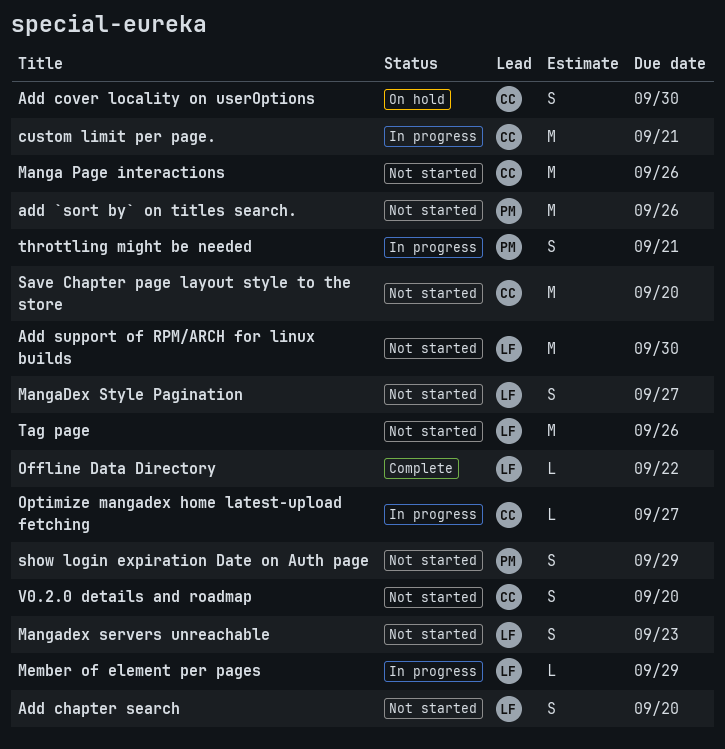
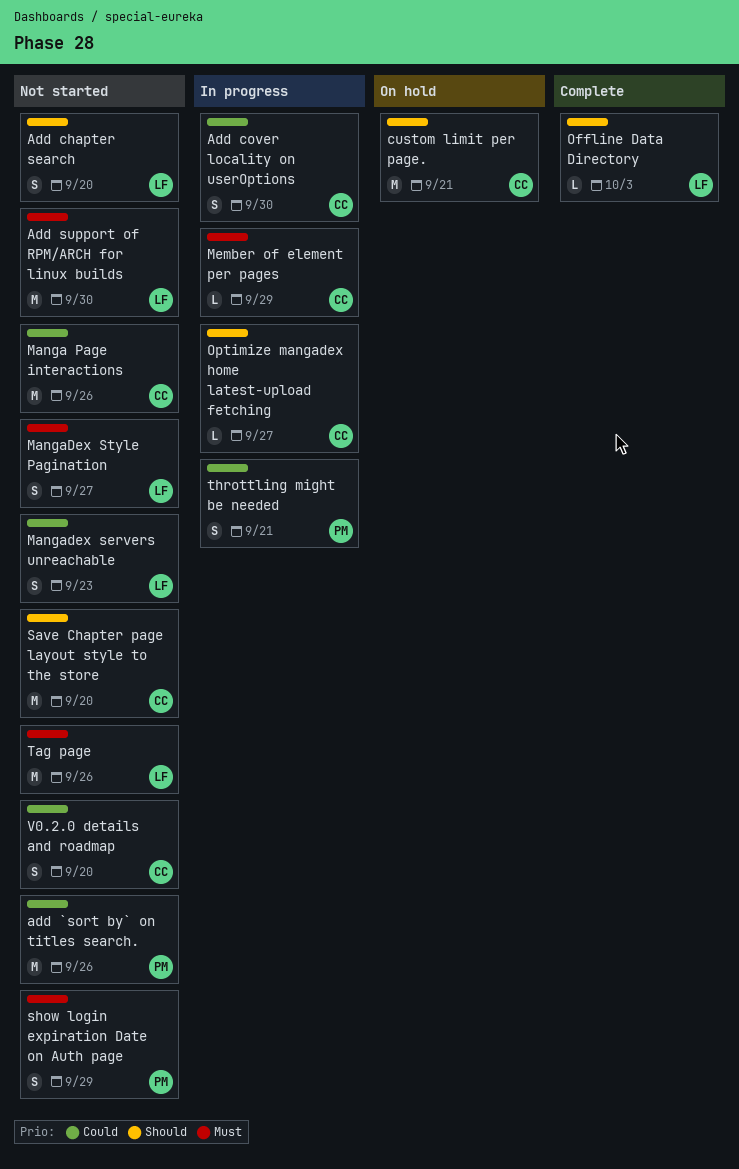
Add cover locality on userOptions, status: On hold -> In progress
custom limit per page., status: In progress -> On hold
Member of element per pages, owner: LF -> CC
Offline Data Directory, due: Sep 22 -> Oct 3

